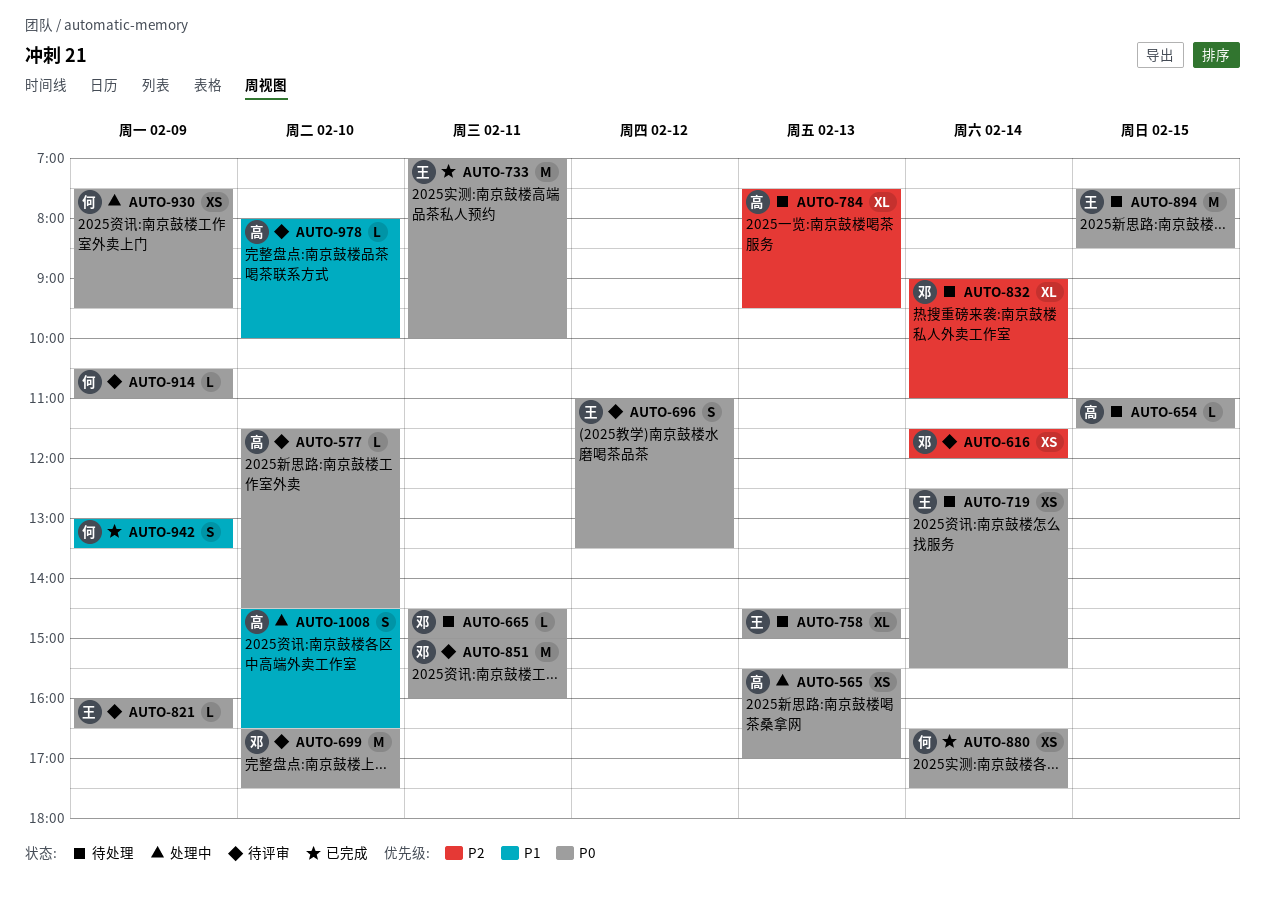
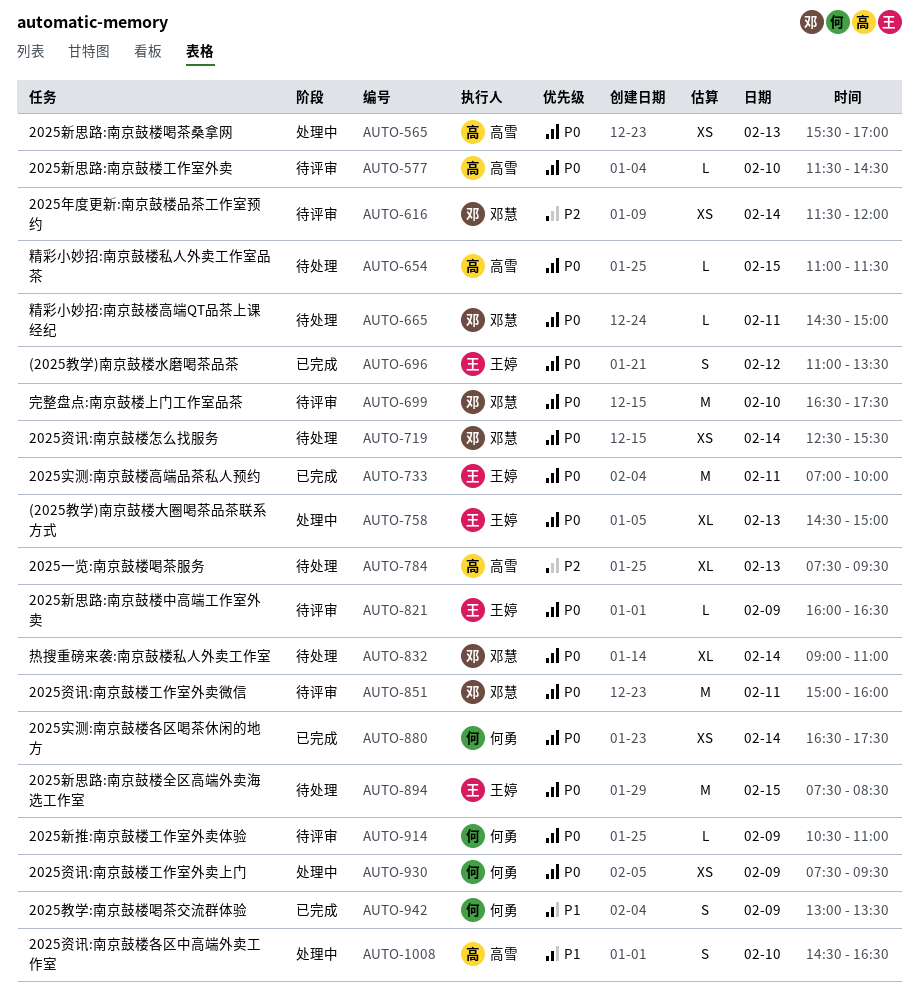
AUTO-696, status: 待评审 -> 已完成
AUTO-719, owner: 王婷 -> 邓慧
AUTO-758, status: 待处理 -> 处理中
AUTO-832, priority: P2 -> P0
AUTO-978: present -> none

